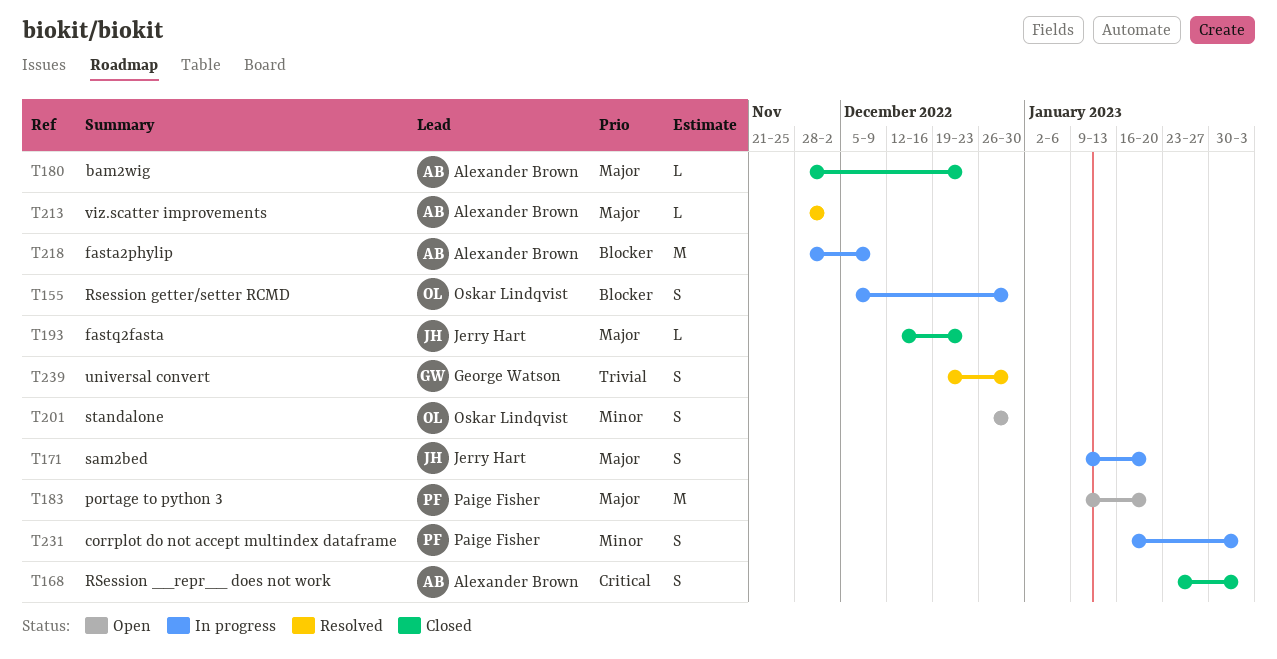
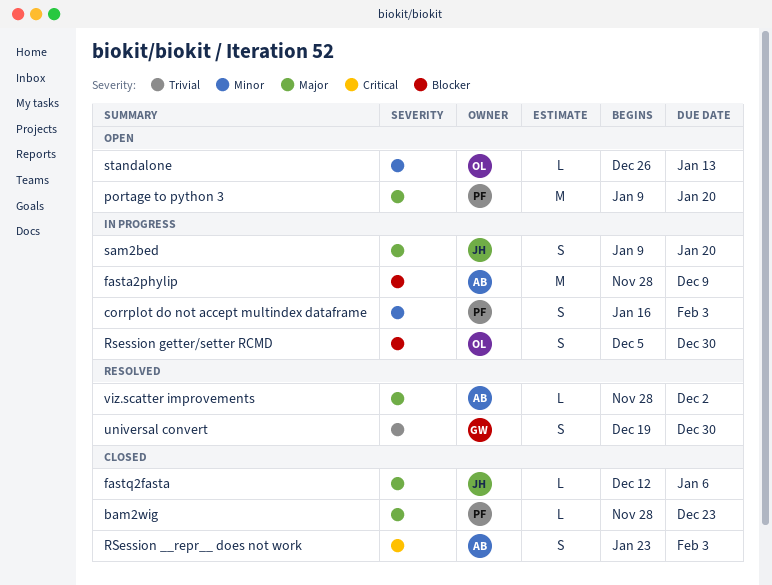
bam2wig, owner: Alexander Brown -> Paige Fisher
fastq2fasta, due: Dec 23 -> Jan 6
standalone, estimate: S -> L
standalone, due: Dec 30 -> Jan 13

